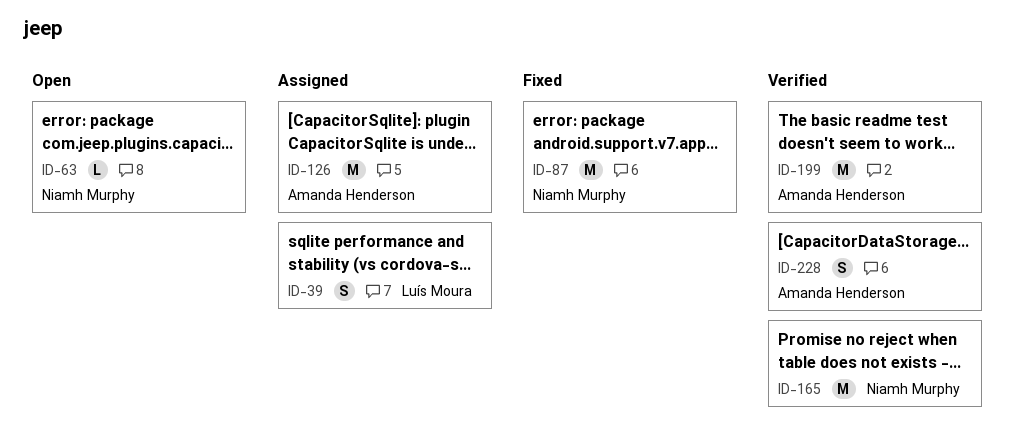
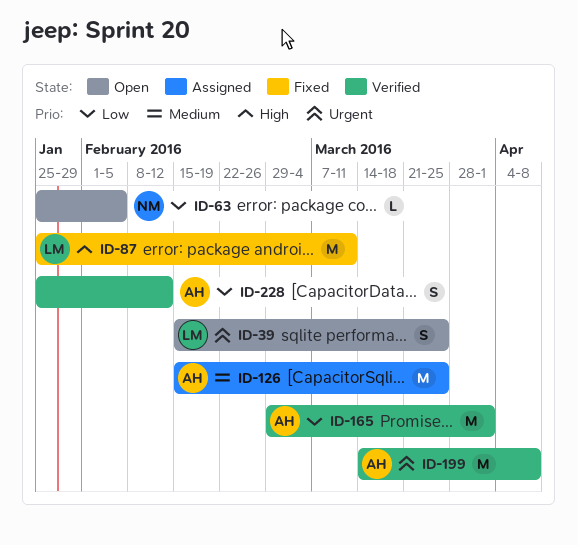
ID-39, status: Assigned -> Open
ID-87, owner: Niamh Murphy -> Luís Moura
ID-165, owner: Niamh Murphy -> Amanda Henderson

